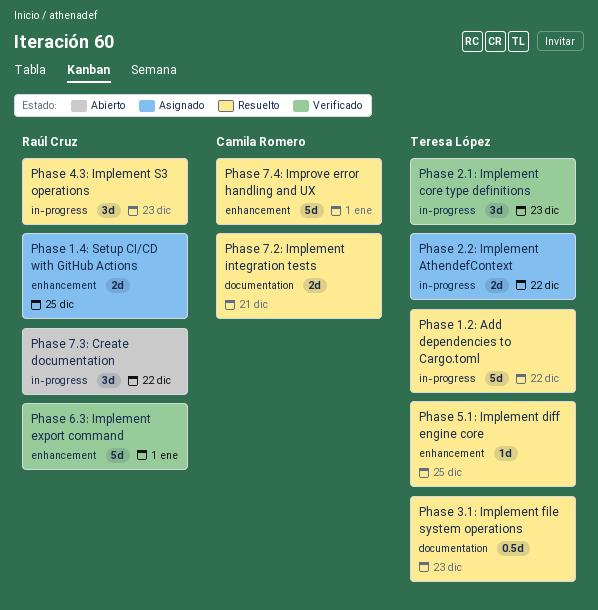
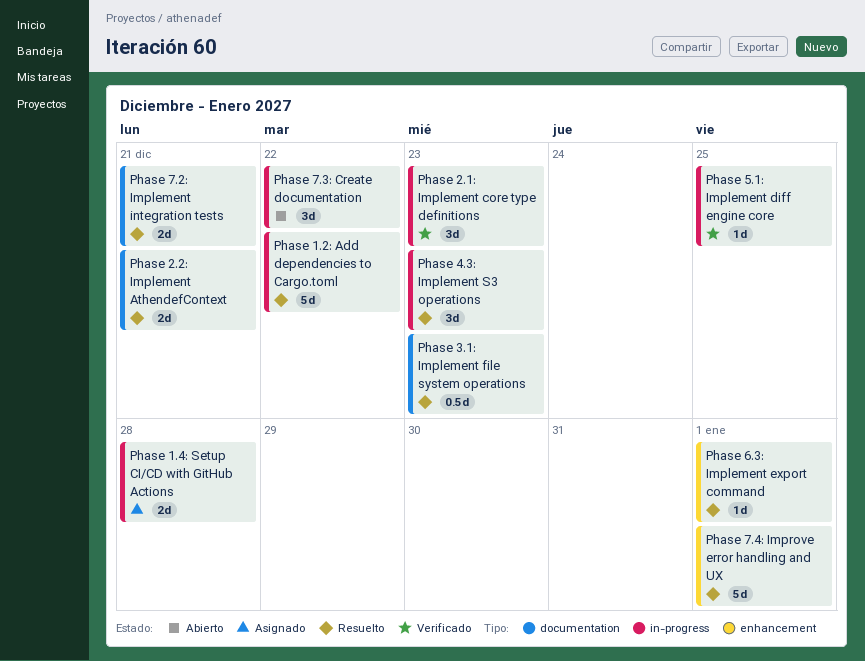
Phase 1.4: Setup CI/CD with GitHub Actions, label: enhancement -> in-progress
Phase 1.4: Setup CI/CD with GitHub Actions, due: Dec 25 -> Dec 28
Phase 2.2: Implement AthendefContext, status: Asignado -> Resuelto
Phase 2.2: Implement AthendefContext, label: in-progress -> documentation
Phase 2.2: Implement AthendefContext, due: Dec 22 -> Dec 21
Phase 5.1: Implement diff engine core, status: Resuelto -> Verificado
Phase 5.1: Implement diff engine core, label: enhancement -> in-progress
Phase 6.3: Implement export command, status: Verificado -> Resuelto
Phase 6.3: Implement export command, estimate: 5d -> 1d

